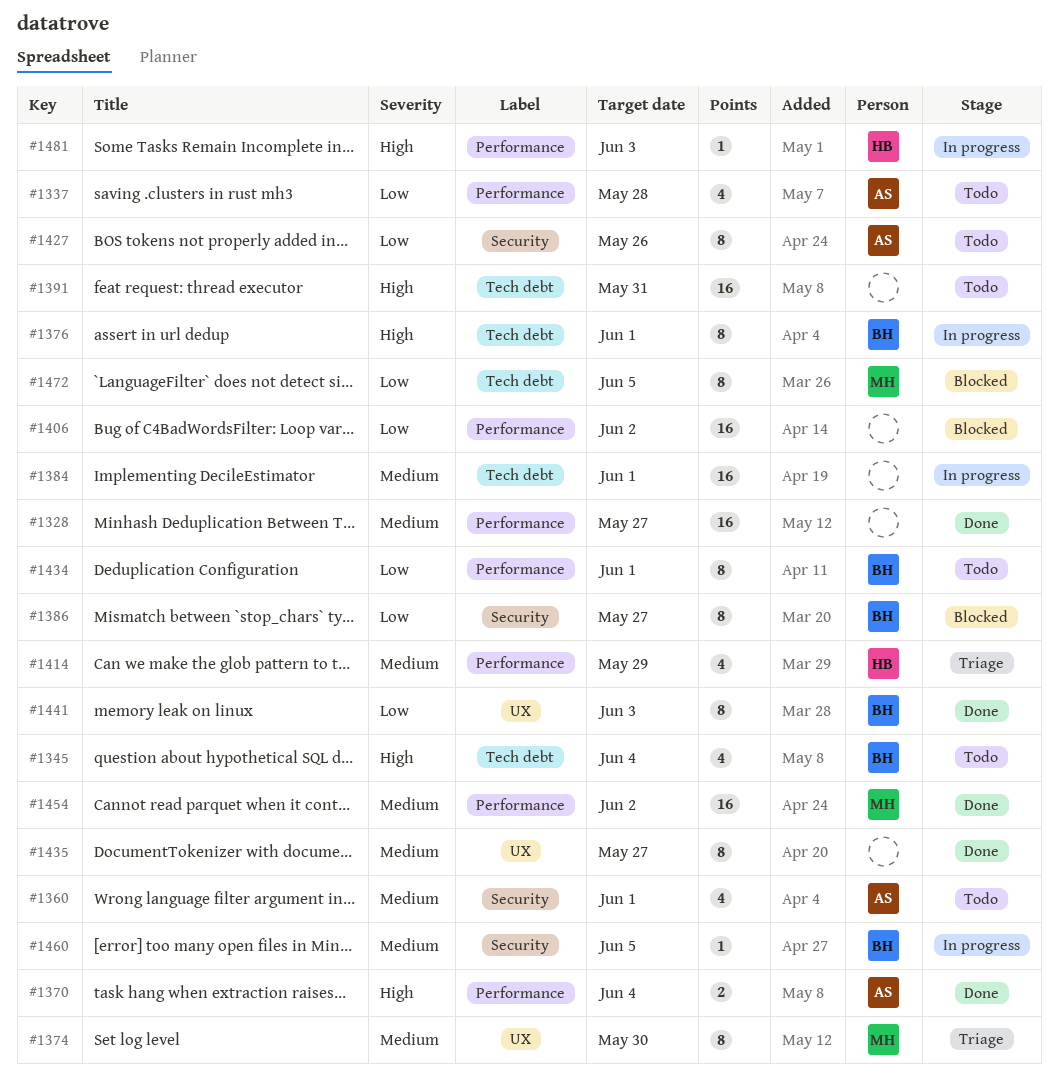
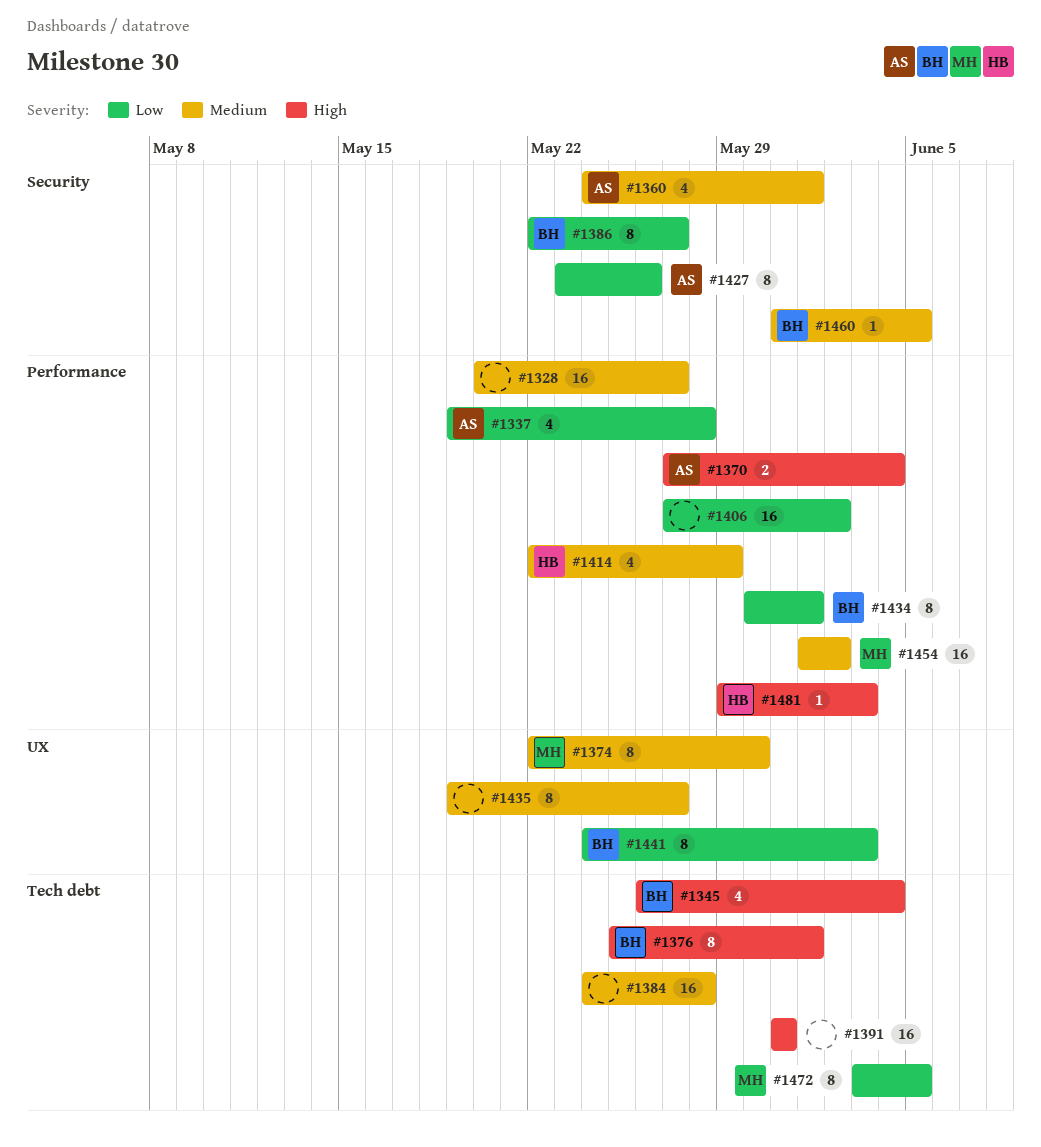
#1384, due: Jun 1 -> May 28

